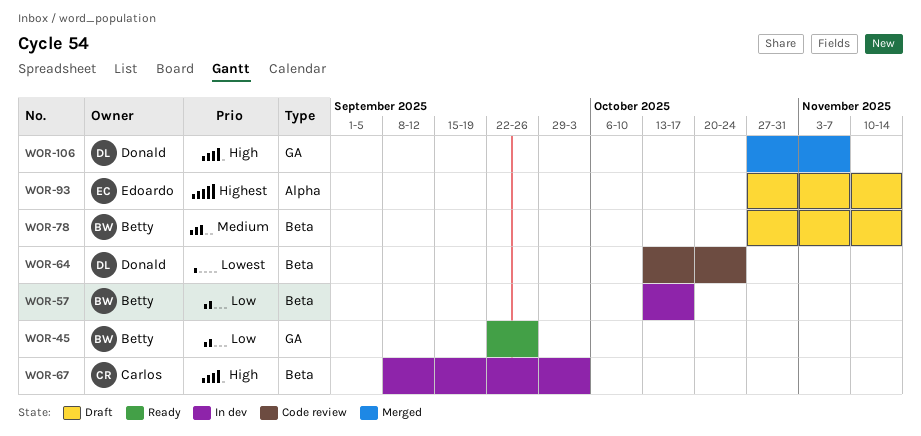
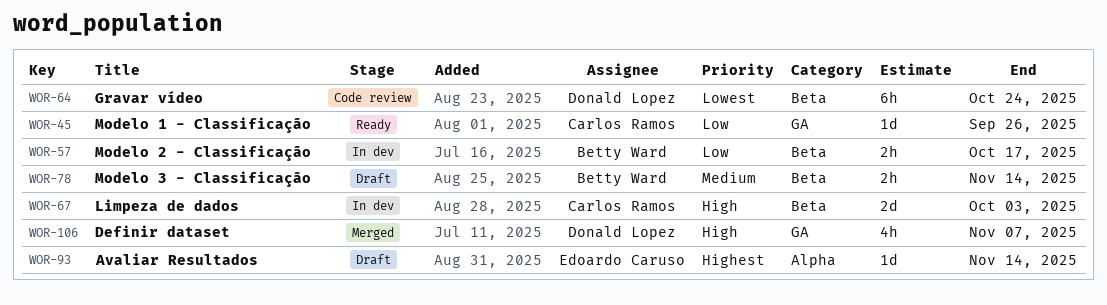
WOR-45, owner: Betty Ward -> Carlos Ramos

